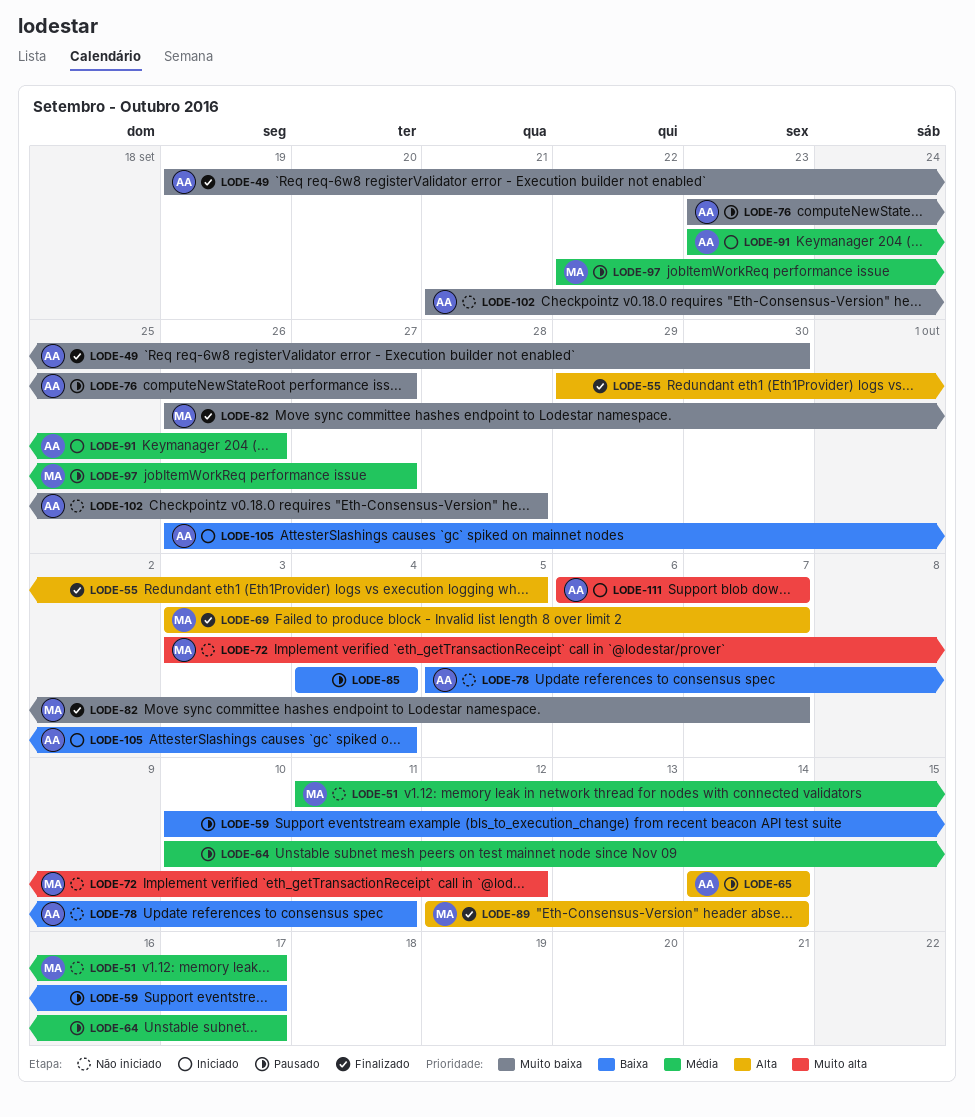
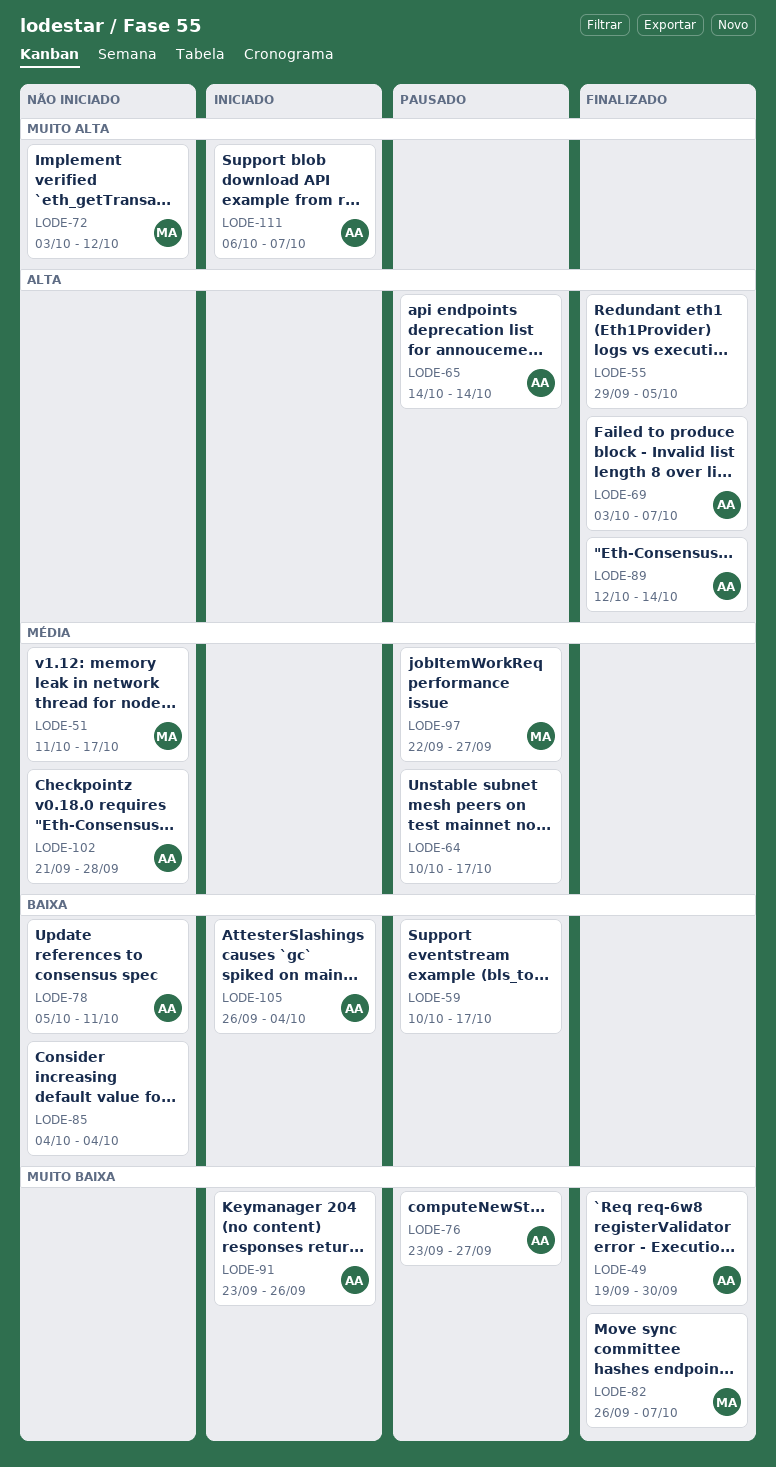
LODE-69, owner: MA -> AA
LODE-85, status: Pausado -> Não iniciado
LODE-89, owner: MA -> AA
LODE-91, priority: Média -> Muito baixa
LODE-102, priority: Muito baixa -> Média

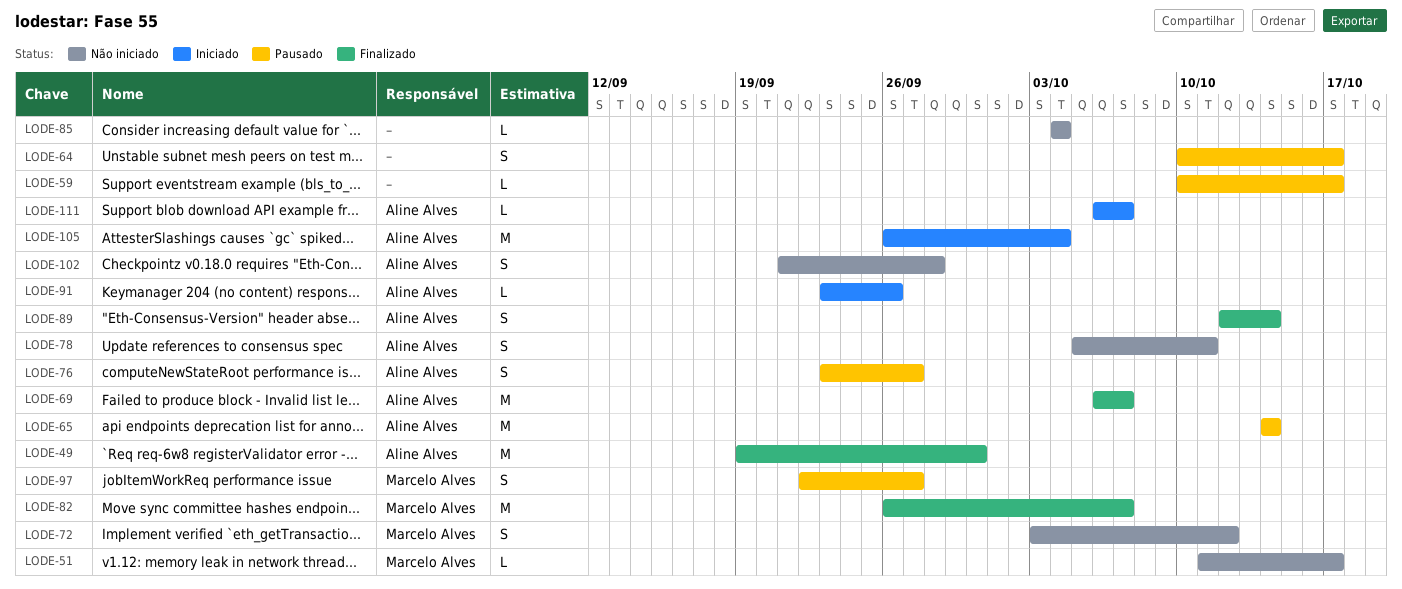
LODE-55: present -> none
LODE-69, start: Oct 3 -> Oct 6

